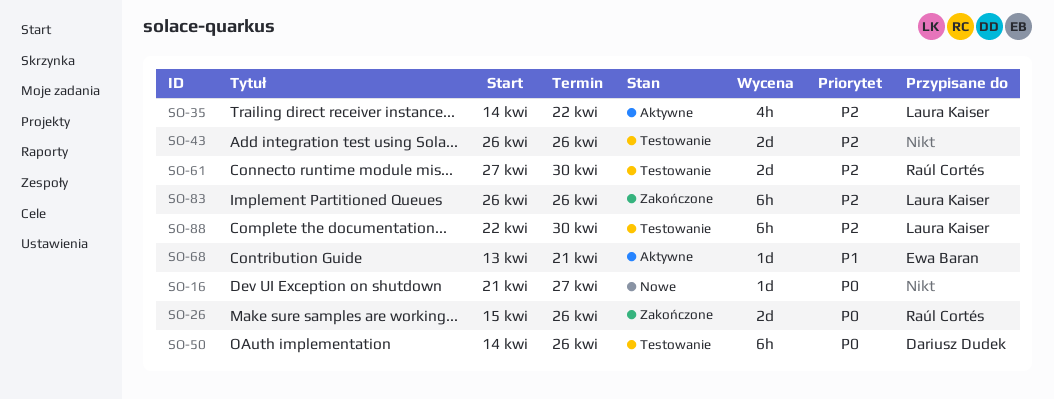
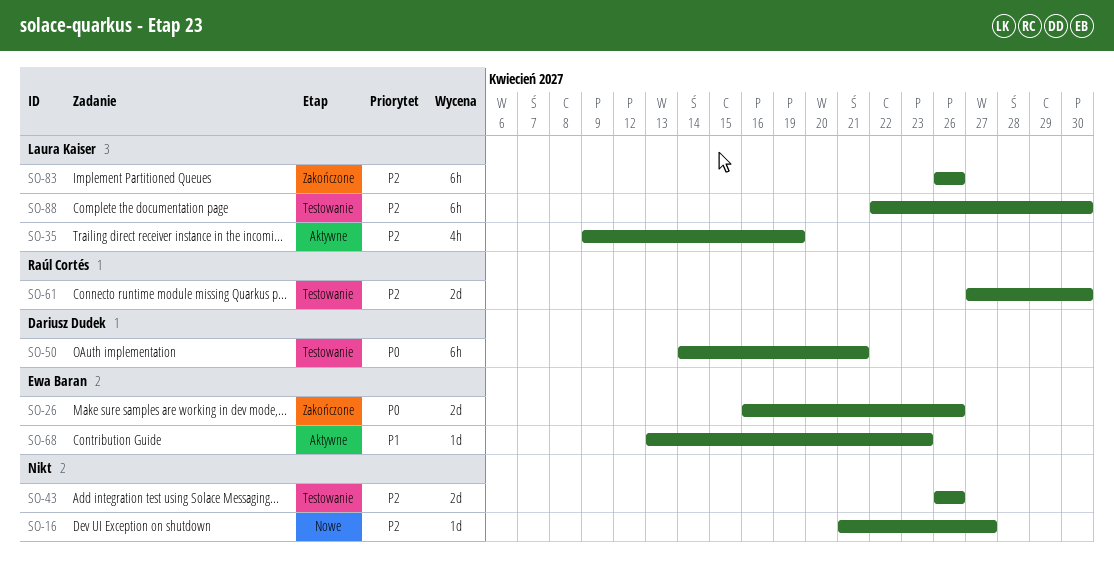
SO-16, priority: P0 -> P2
SO-26, owner: Raúl Cortés -> Ewa Baran
SO-26, start: Apr 15 -> Apr 16
SO-35, start: Apr 14 -> Apr 9
SO-35, due: Apr 22 -> Apr 19
SO-50, due: Apr 26 -> Apr 21
SO-68, due: Apr 21 -> Apr 23

